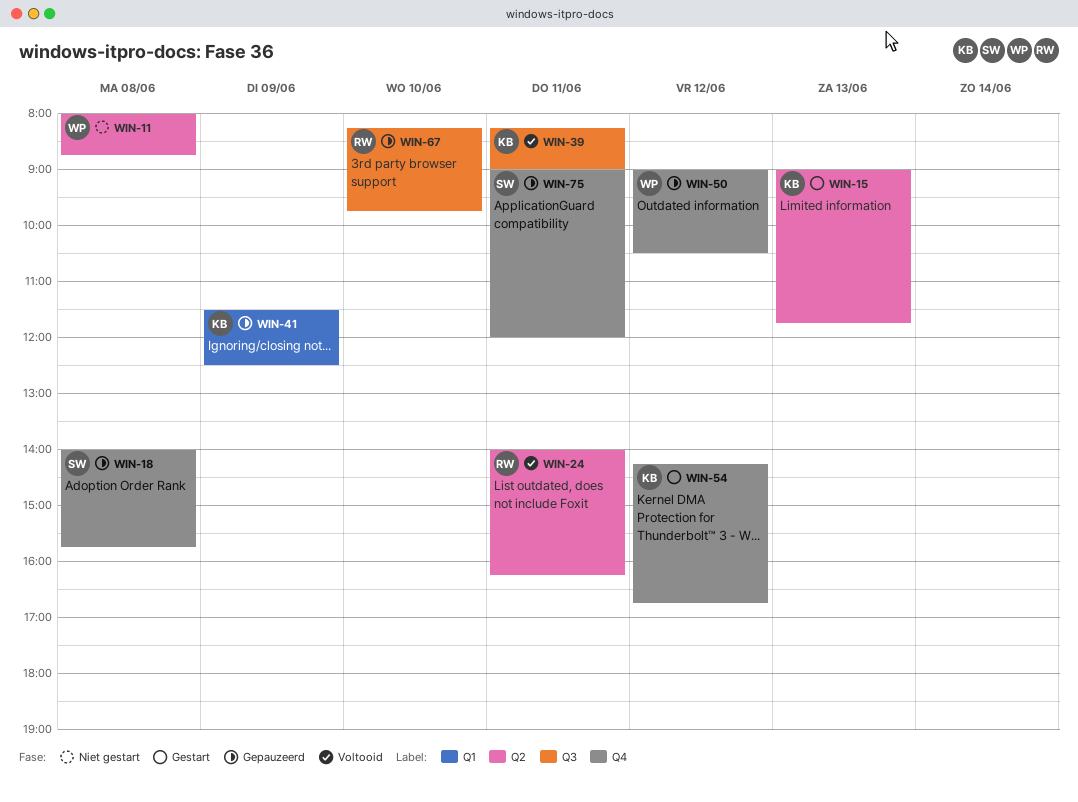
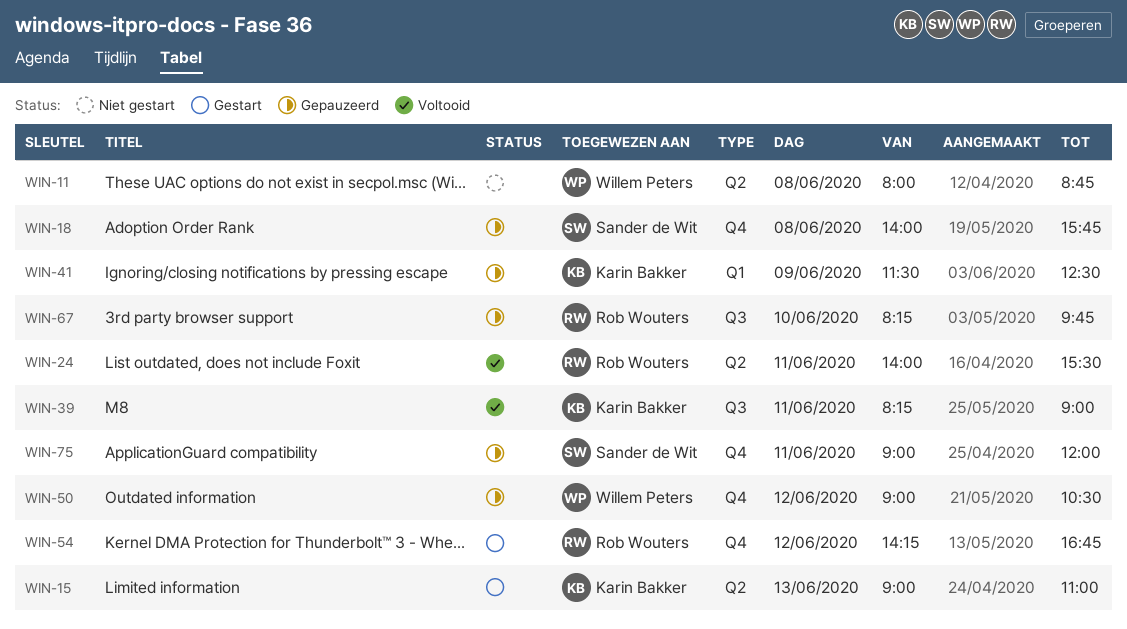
WIN-15, ends: 11:45 -> 11:00
WIN-24, ends: 16:15 -> 15:30
WIN-54, owner: Karin Bakker -> Rob Wouters

